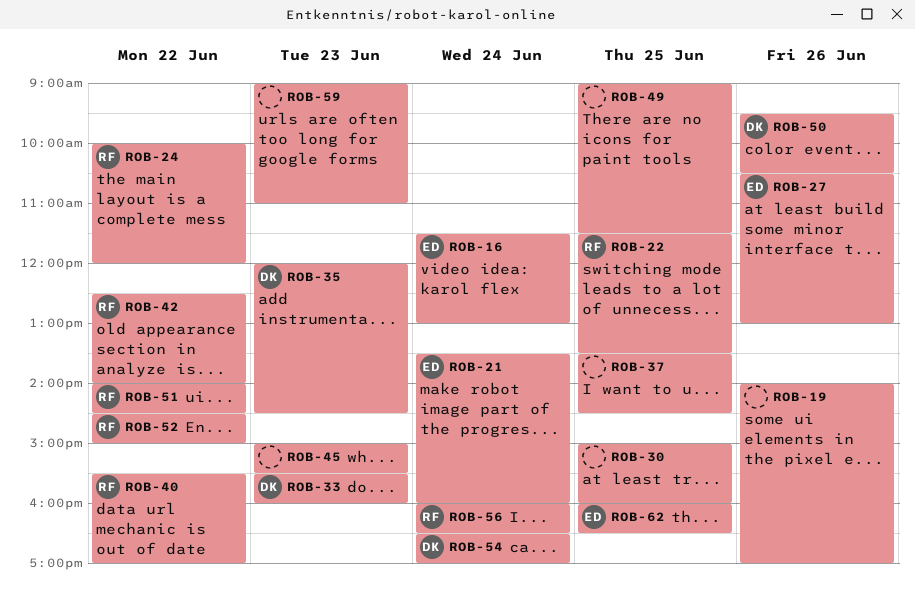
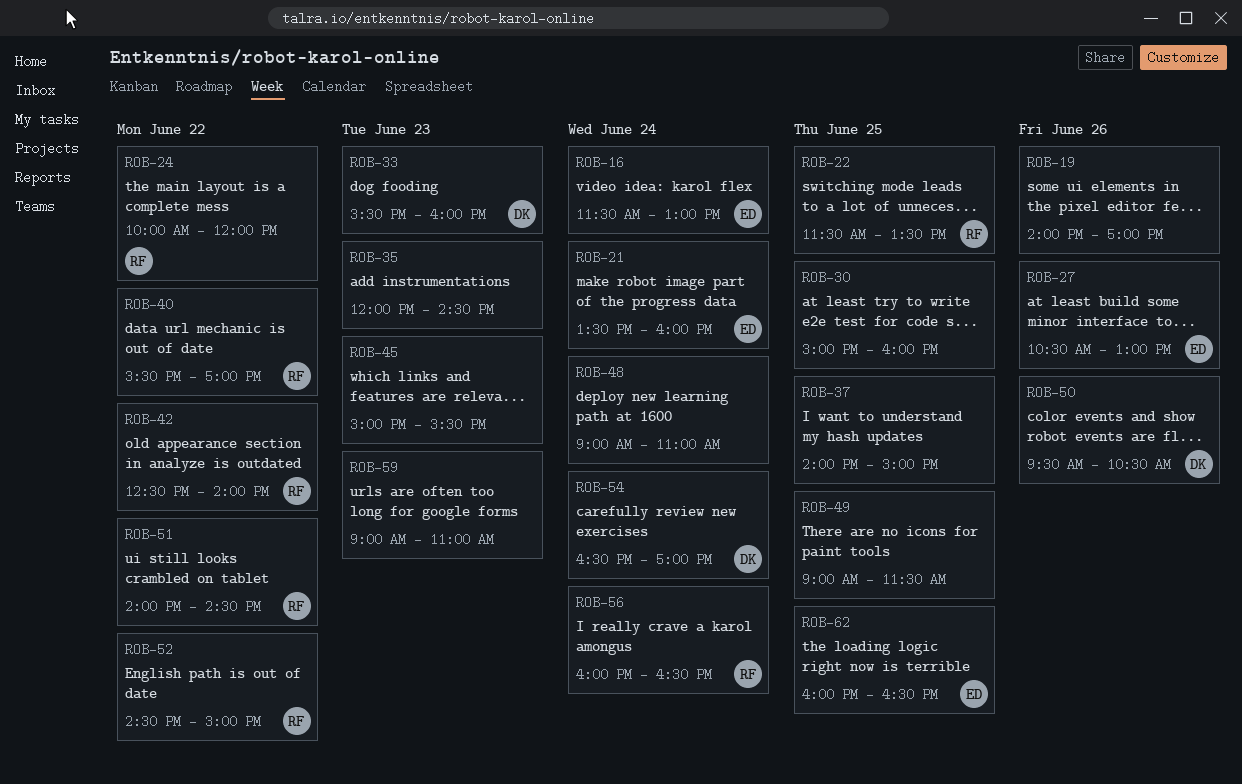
ROB-35, owner: DK -> none
ROB-37, begins: 13:30 -> 14:00
ROB-37, ends: 14:30 -> 15:00
ROB-48: none -> present

